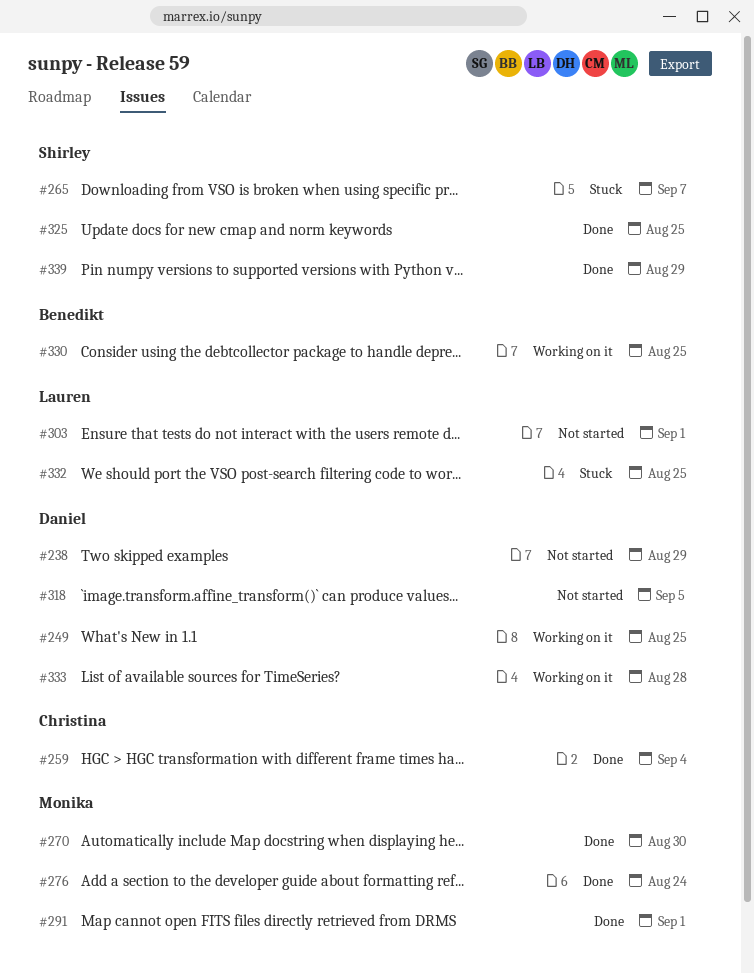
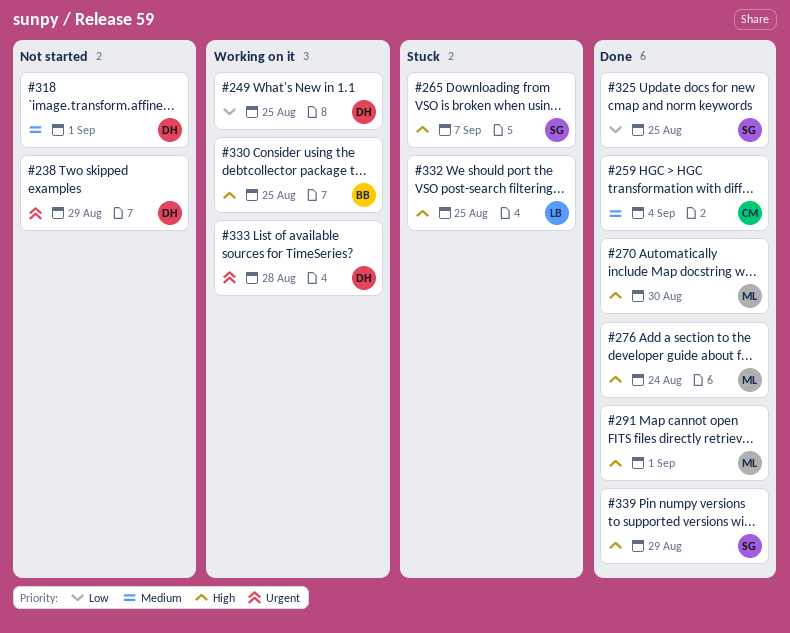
#303: present -> none
#318, due: Sep 5 -> Sep 1

